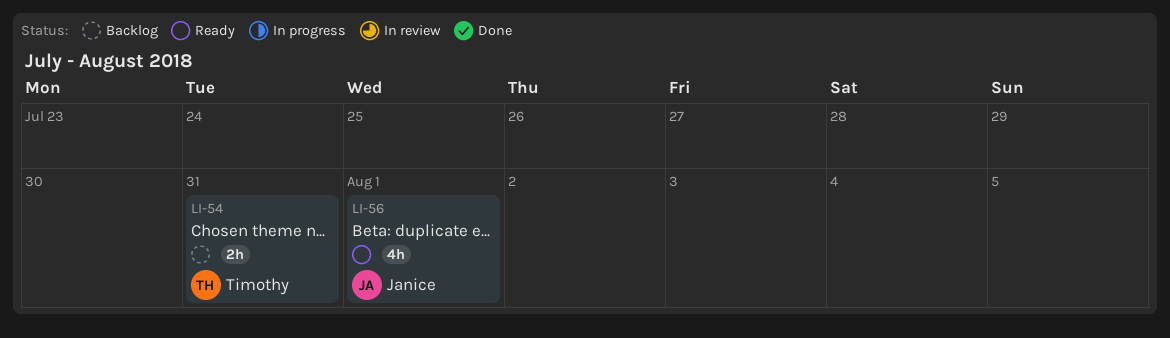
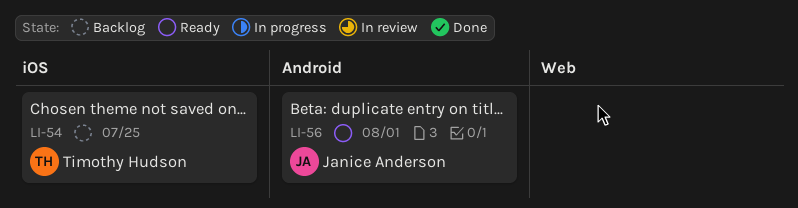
LI-54, due: Jul 31 -> Jul 25

